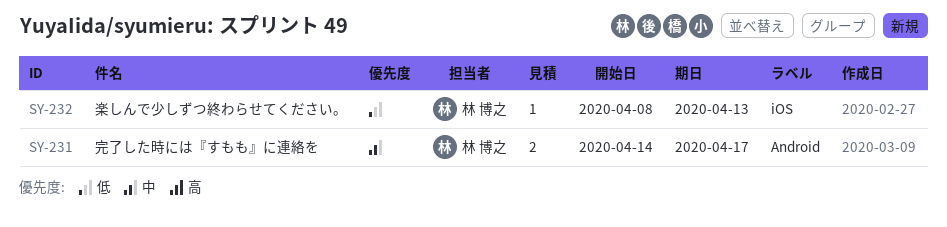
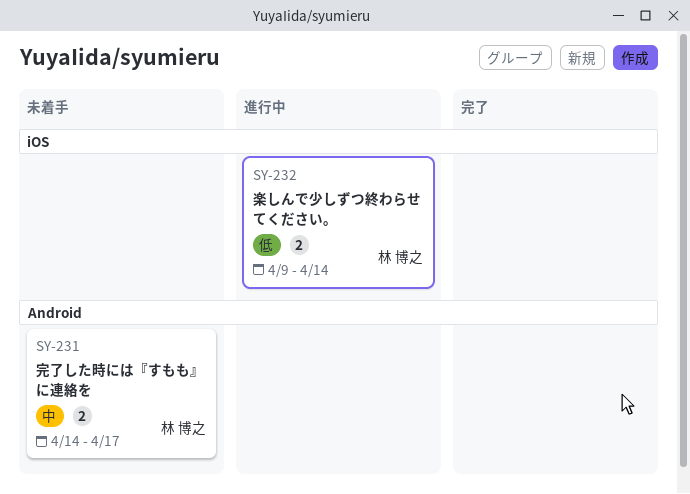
SY-232, estimate: 1 -> 2
SY-232, start: Apr 8 -> Apr 9
SY-232, due: Apr 13 -> Apr 14

